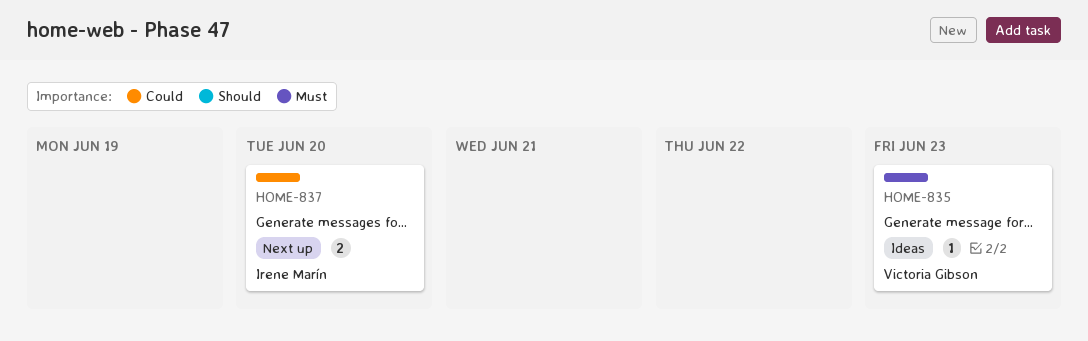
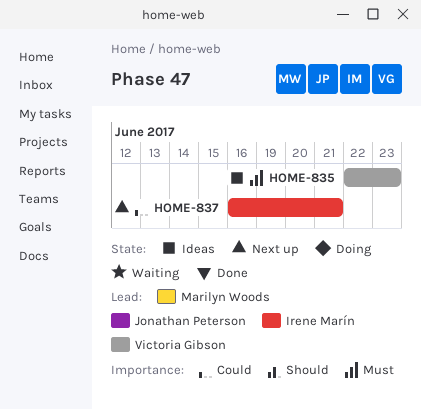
HOME-837, due: Jun 20 -> Jun 21

